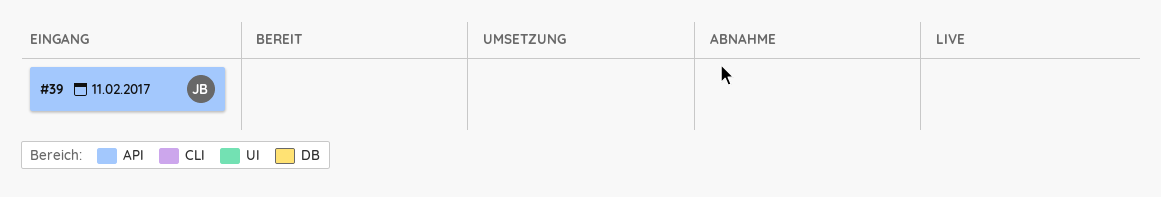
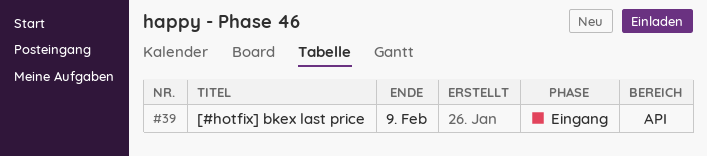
#39, due: Feb 11 -> Feb 9

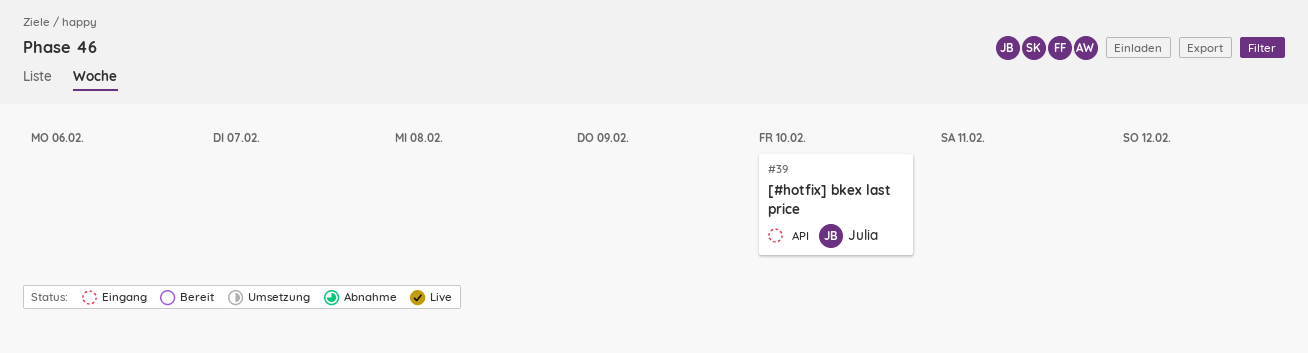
#39, due: Feb 9 -> Feb 10

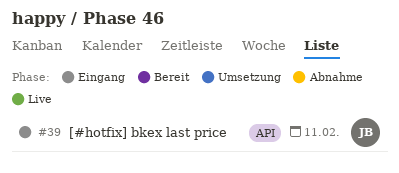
#39, due: Feb 10 -> Feb 11

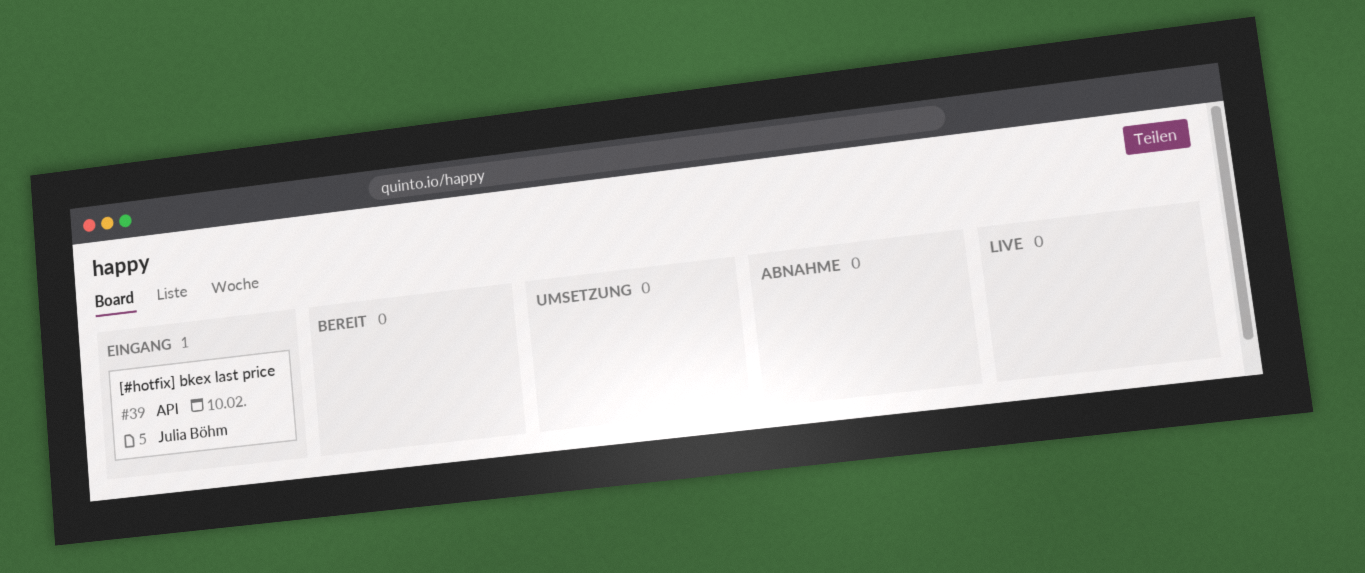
#39, due: Feb 11 -> Feb 10

